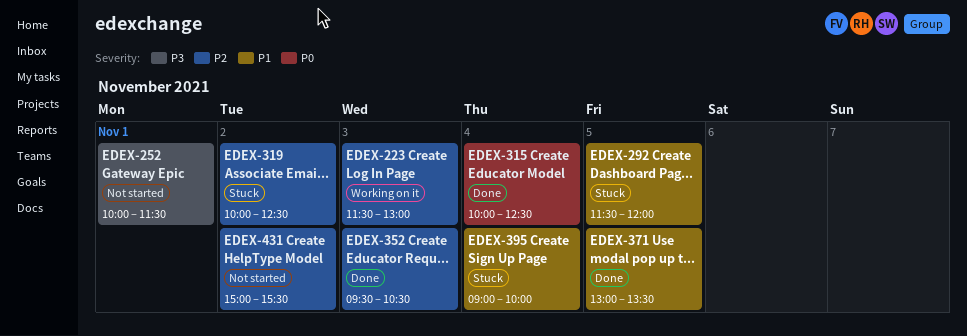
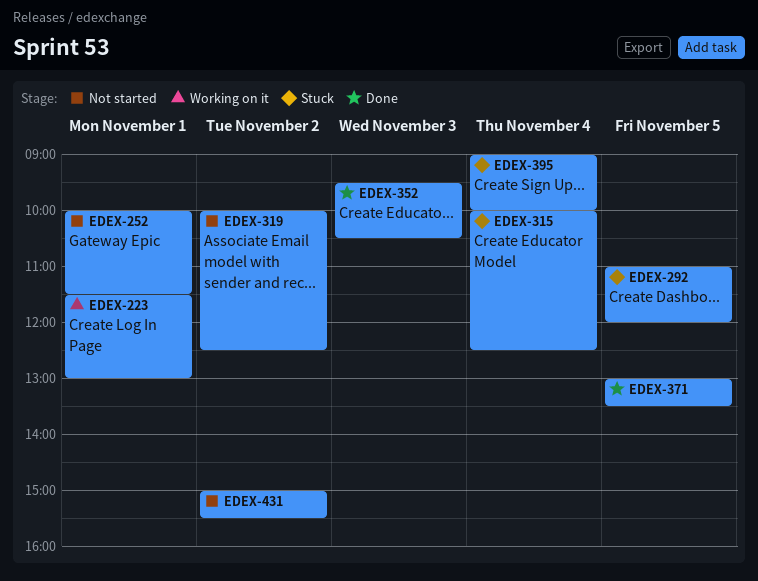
EDEX-223, day: Nov 3 -> Nov 1
EDEX-292, begins: 11:30 -> 11:00
EDEX-315, status: Done -> Stuck
EDEX-319, status: Stuck -> Not started

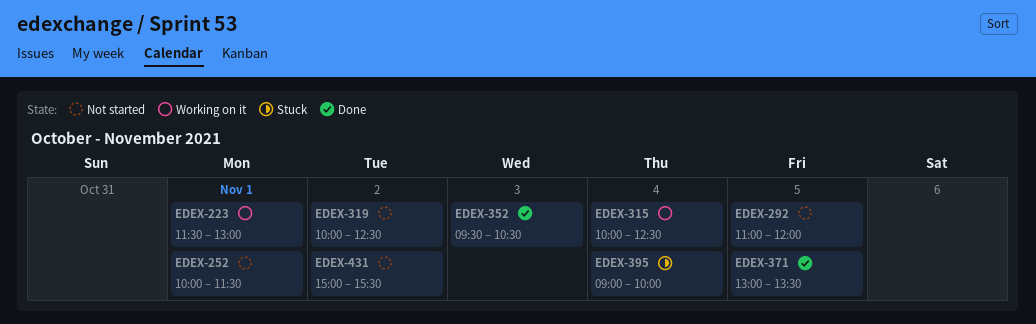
EDEX-292, status: Stuck -> Not started
EDEX-315, status: Stuck -> Working on it

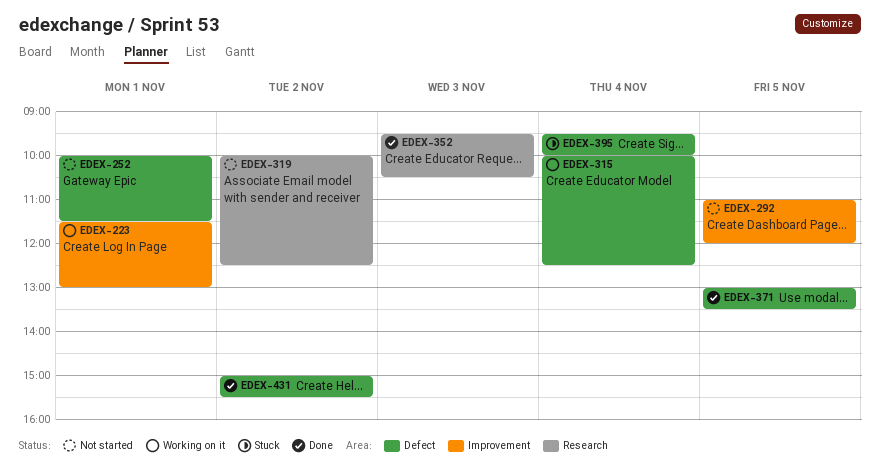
EDEX-395, begins: 09:00 -> 09:30
EDEX-431, status: Not started -> Done

